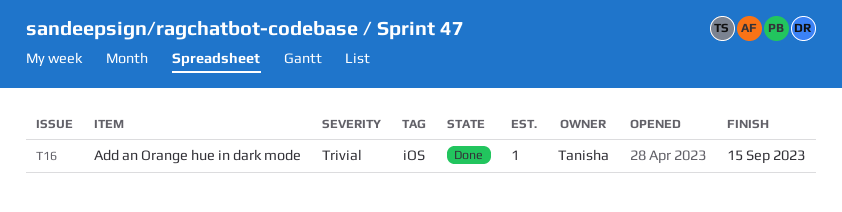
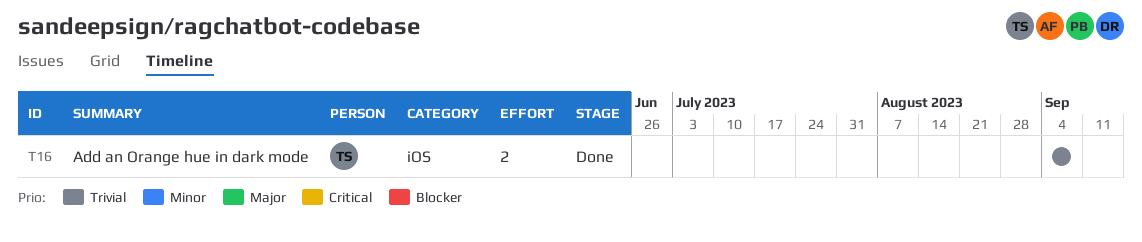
T16, estimate: 1 -> 2
T16, due: Sep 15 -> Sep 8

